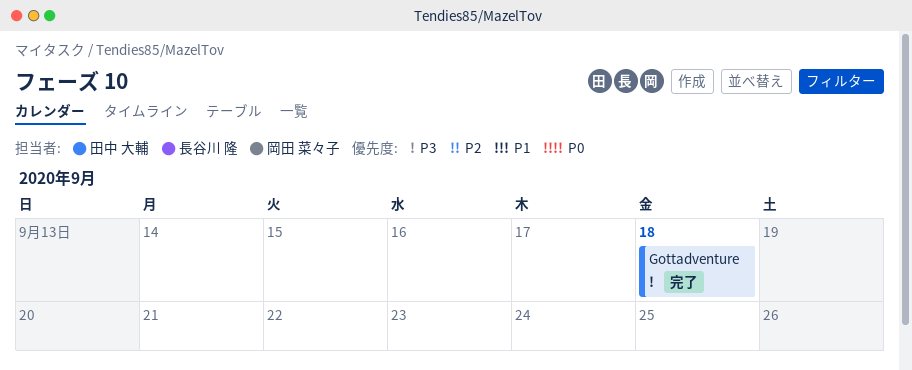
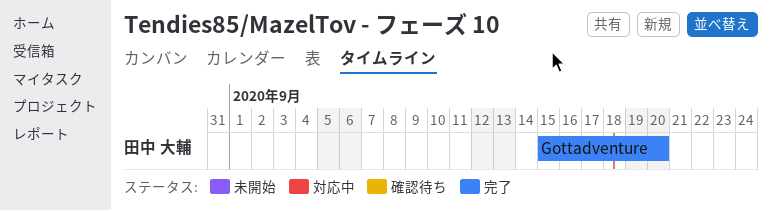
Gottadventure, due: Sep 18 -> Sep 20

